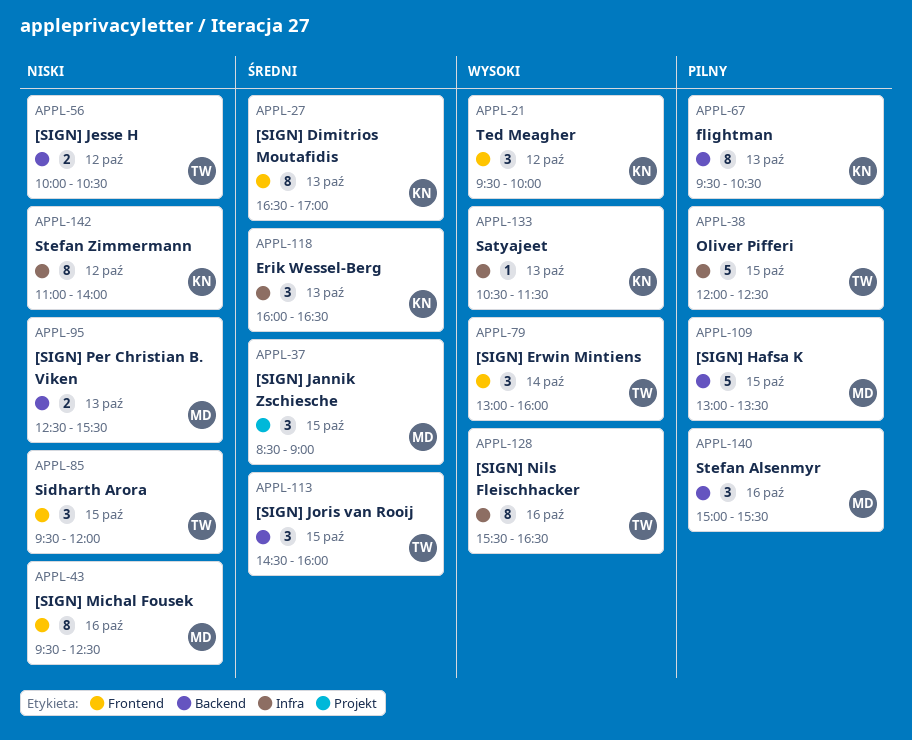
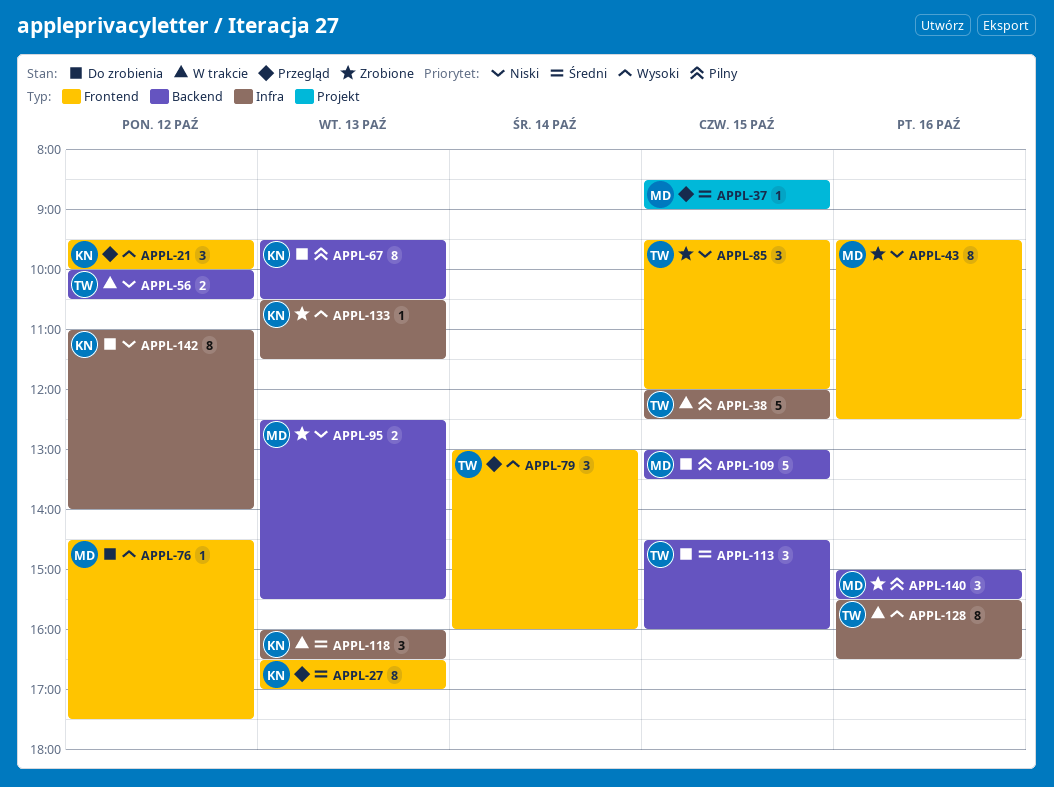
APPL-37, estimate: 3 -> 1
APPL-76: none -> present

